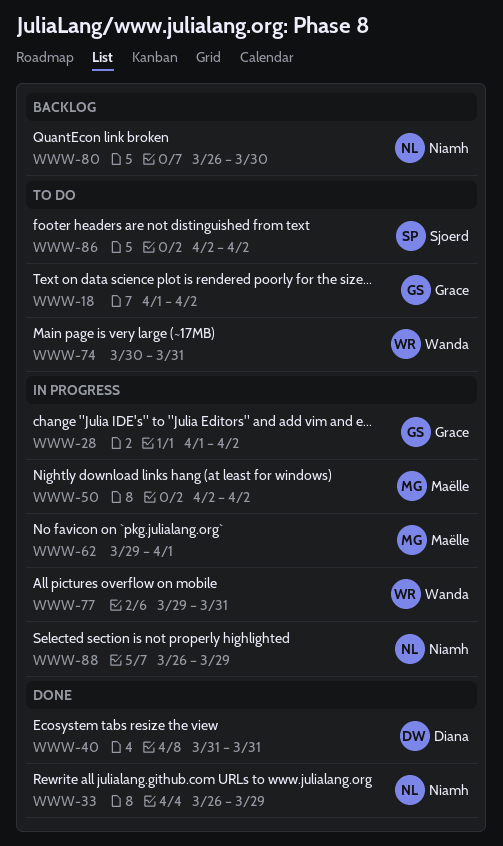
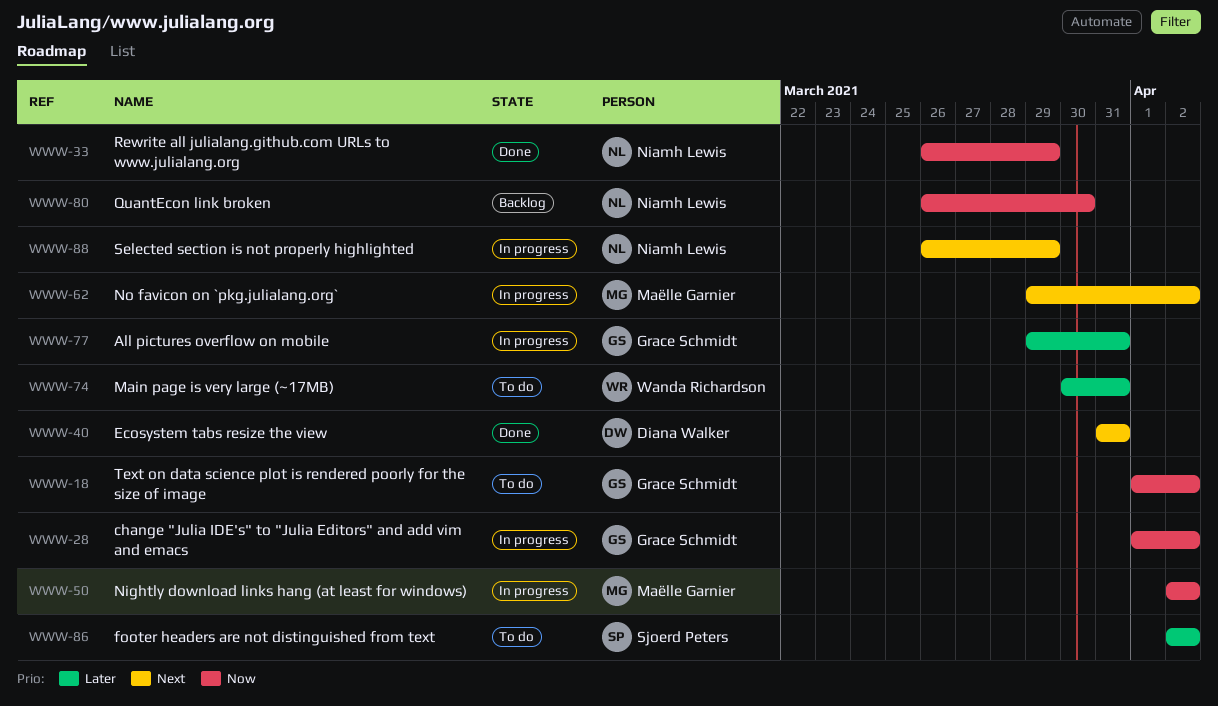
WWW-62, due: Apr 1 -> Apr 2
WWW-77, owner: Wanda Richardson -> Grace Schmidt

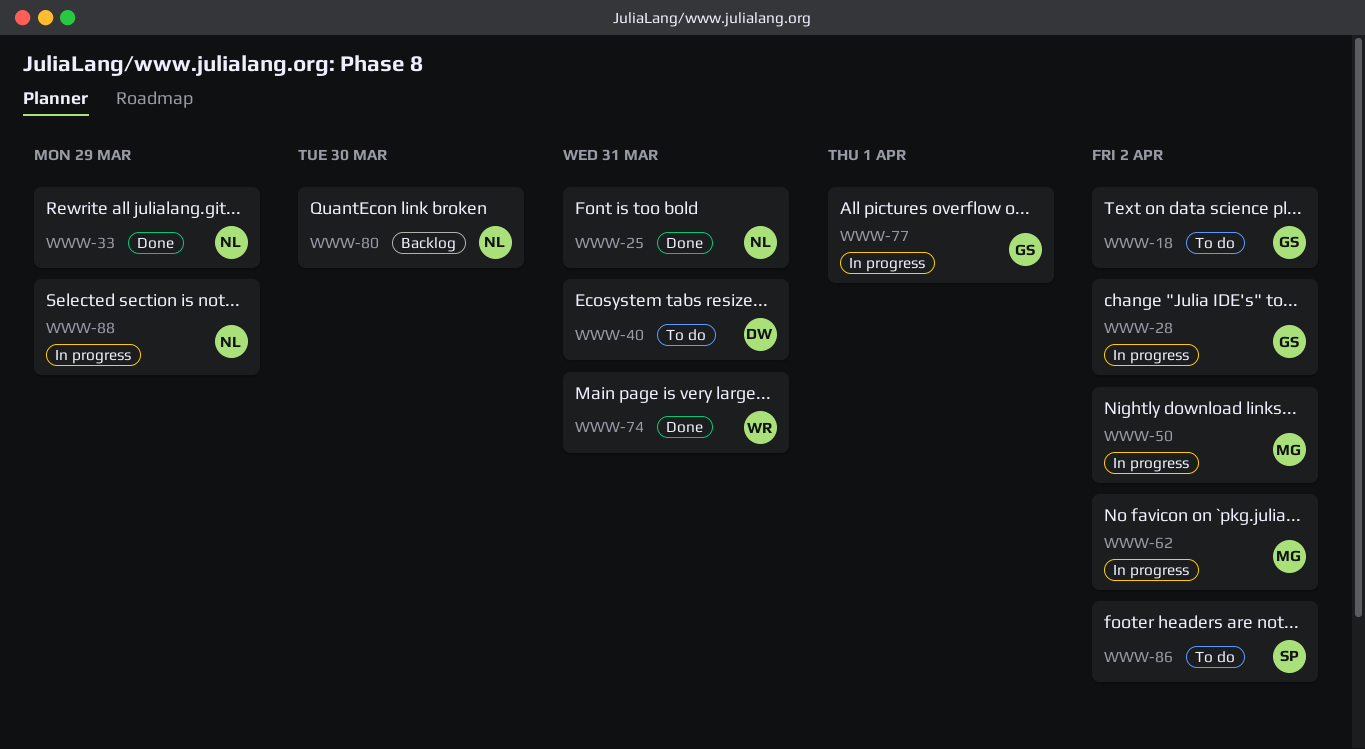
WWW-25: none -> present
WWW-40, status: Done -> To do
WWW-74, status: To do -> Done
WWW-77, due: Mar 31 -> Apr 1

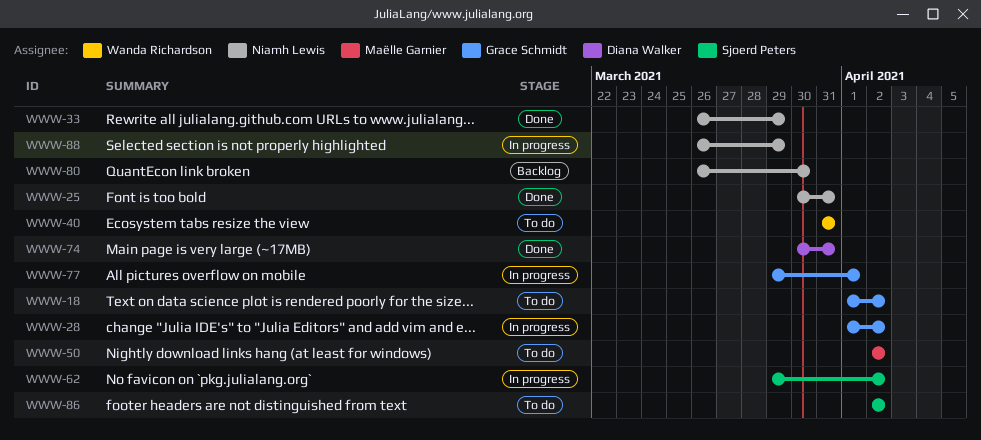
WWW-40, owner: Diana Walker -> Wanda Richardson
WWW-50, status: In progress -> To do
WWW-62, owner: Maëlle Garnier -> Sjoerd Peters
WWW-74, owner: Wanda Richardson -> Diana Walker

